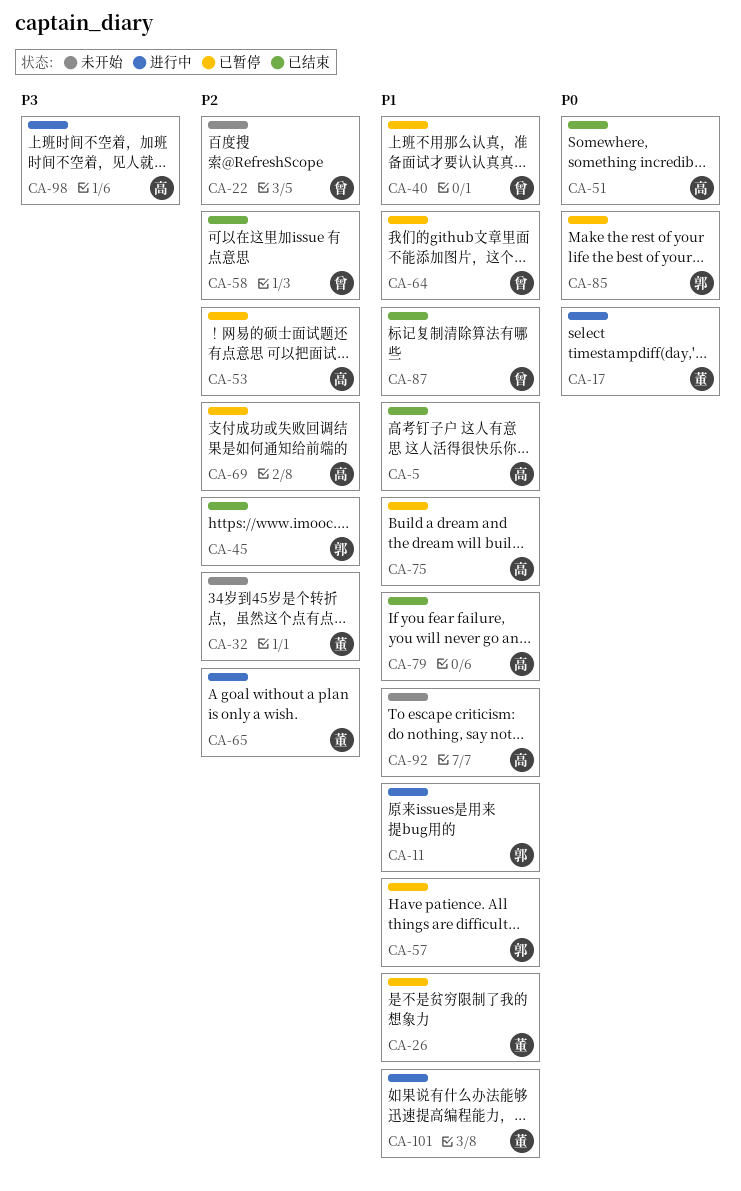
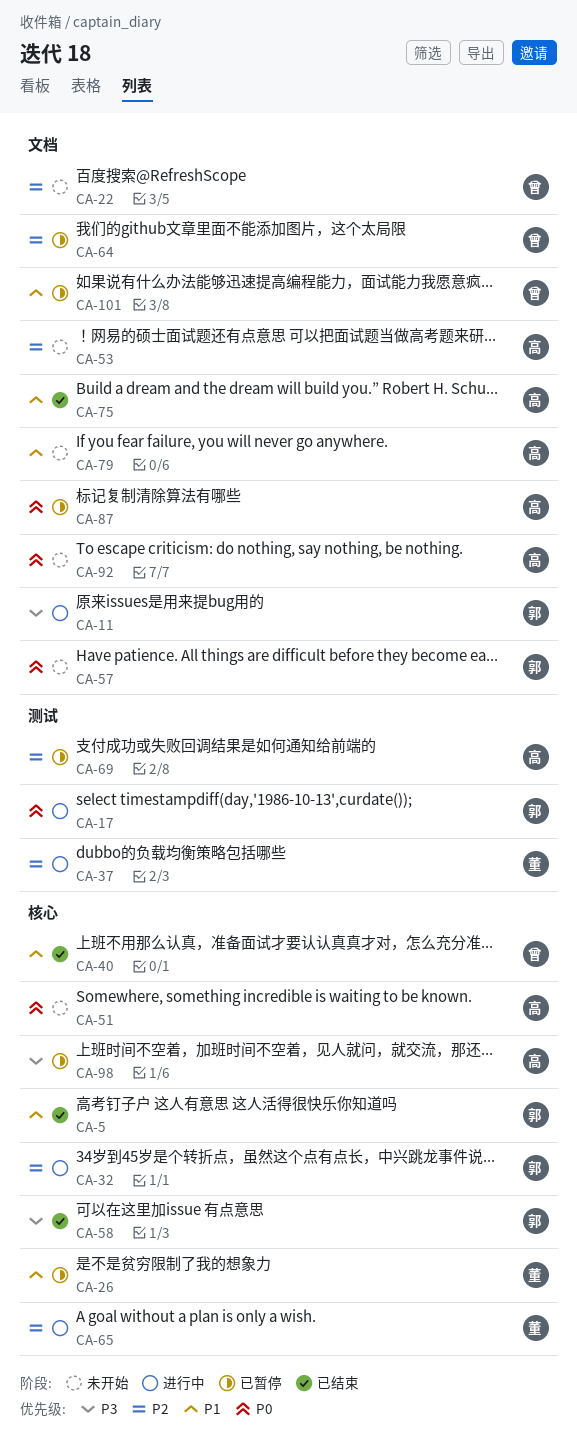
CA-5, owner: 高 -> 郭
CA-11, priority: P1 -> P3
CA-17, owner: 董 -> 郭
CA-32, status: 未开始 -> 进行中
CA-32, owner: 董 -> 郭
CA-37: none -> present
CA-40, status: 已暂停 -> 已结束
CA-45: present -> none
CA-51, status: 已结束 -> 未开始
CA-53, status: 已暂停 -> 未开始
CA-57, status: 已暂停 -> 未开始
CA-57, priority: P1 -> P0
CA-58, owner: 曾 -> 郭
CA-58, priority: P2 -> P3
CA-64, priority: P1 -> P2
CA-75, status: 已暂停 -> 已结束
CA-79, status: 已结束 -> 未开始
CA-85: present -> none
CA-87, status: 已结束 -> 已暂停
CA-87, owner: 曾 -> 高
CA-87, priority: P1 -> P0
CA-92, priority: P1 -> P0
CA-98, status: 进行中 -> 已暂停
CA-101, status: 进行中 -> 已暂停
CA-101, owner: 董 -> 曾

